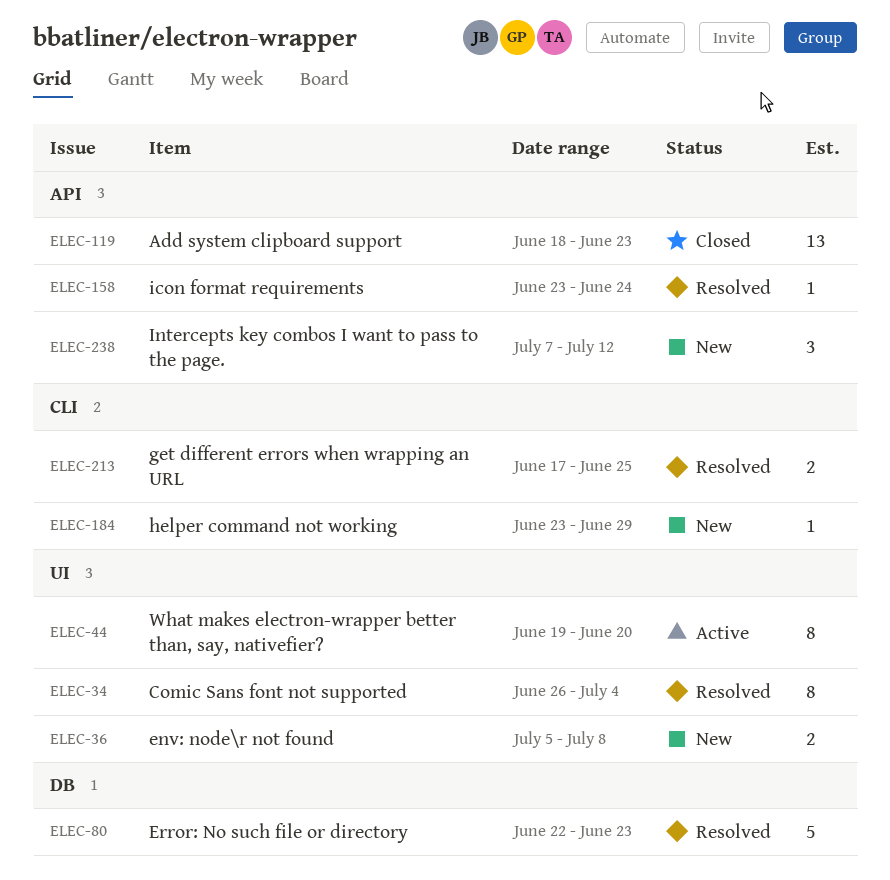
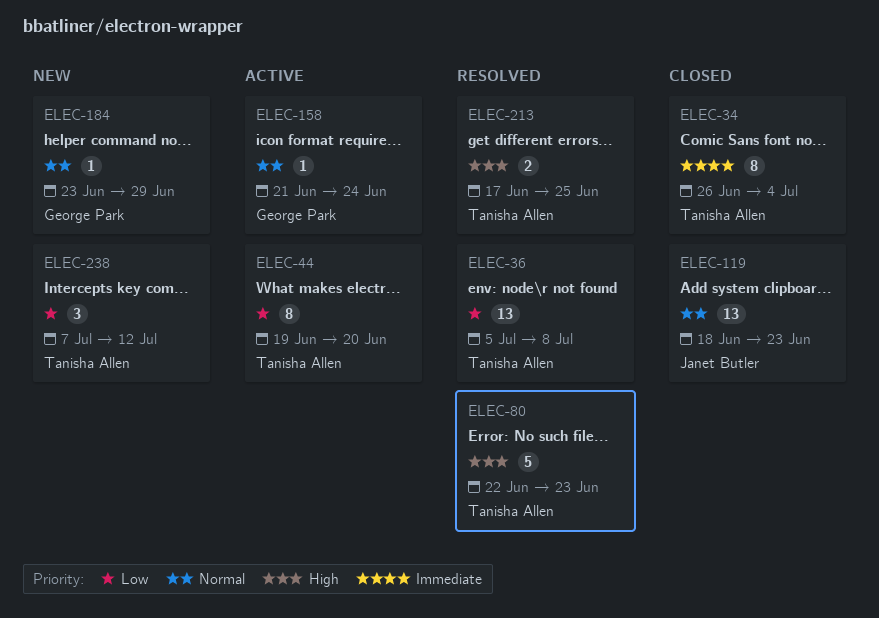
ELEC-34, status: Resolved -> Closed
ELEC-36, status: New -> Resolved
ELEC-36, estimate: 2 -> 13
ELEC-158, status: Resolved -> Active
ELEC-158, start: Jun 23 -> Jun 21

